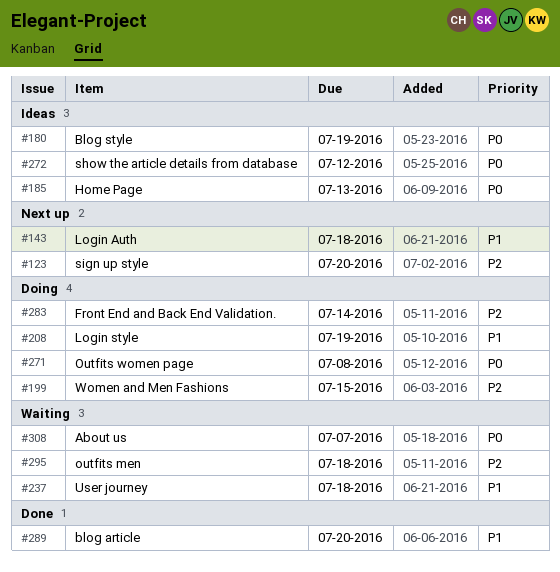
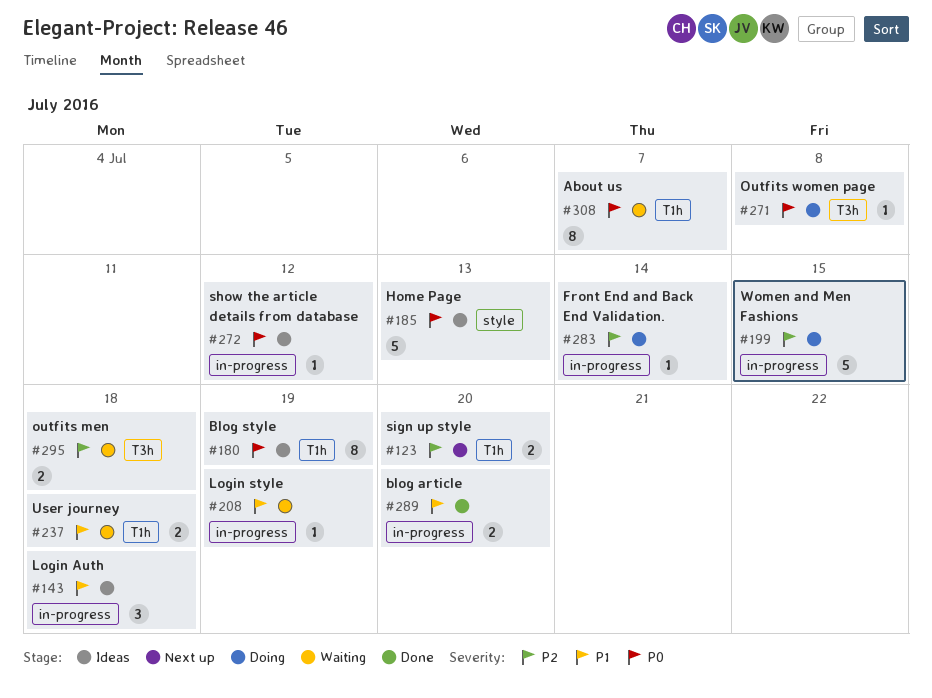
#143, status: Next up -> Ideas
#208, status: Doing -> Waiting

